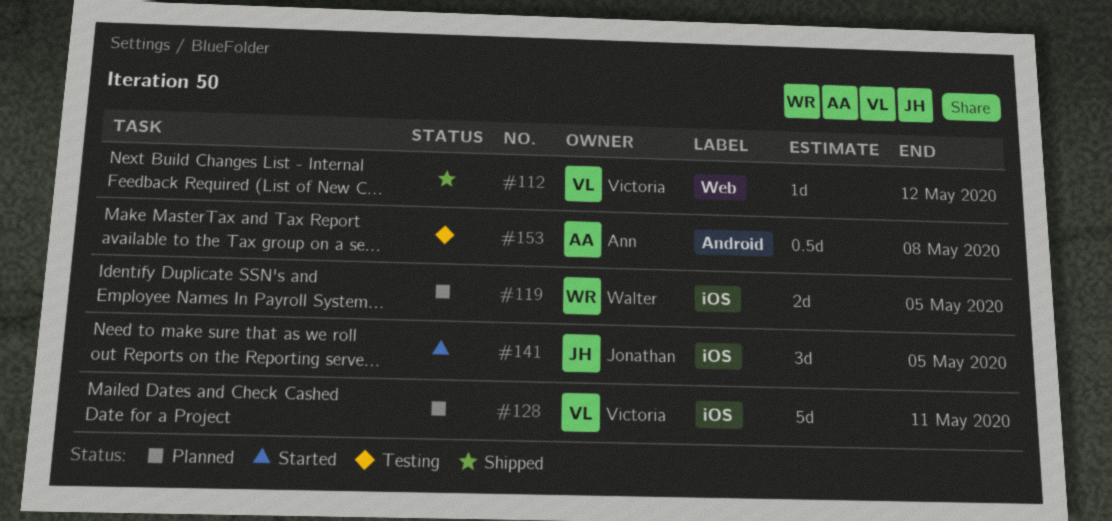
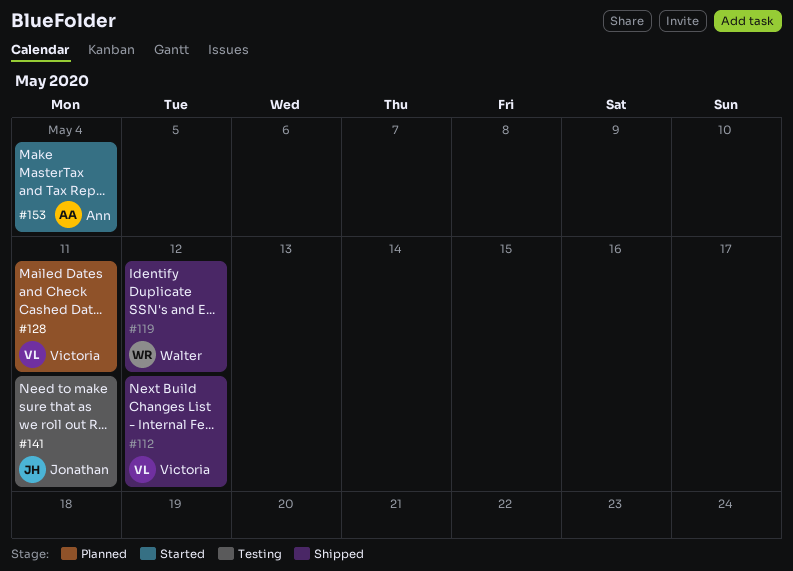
#119, status: Planned -> Shipped
#119, due: May 5 -> May 12
#141, status: Started -> Testing
#141, due: May 5 -> May 11
#153, status: Testing -> Started
#153, due: May 8 -> May 4

